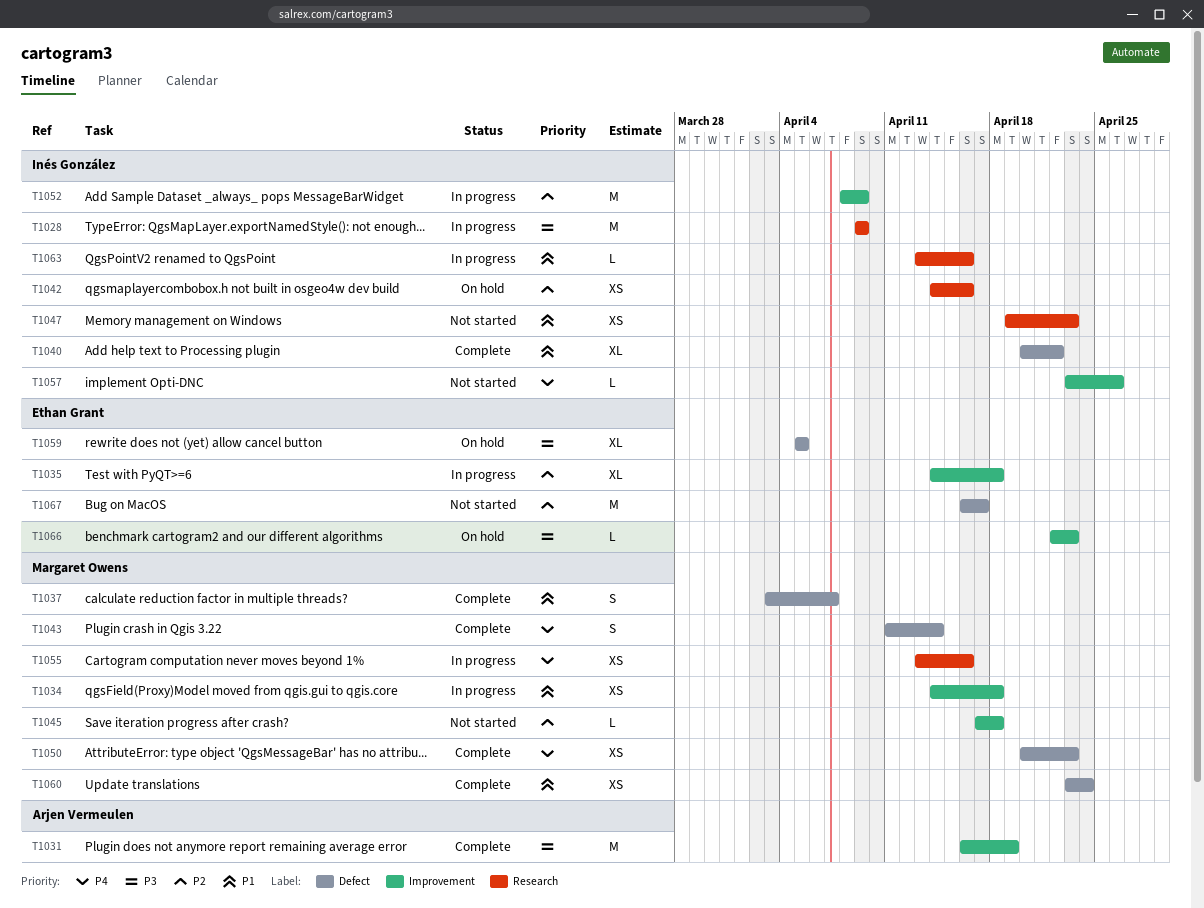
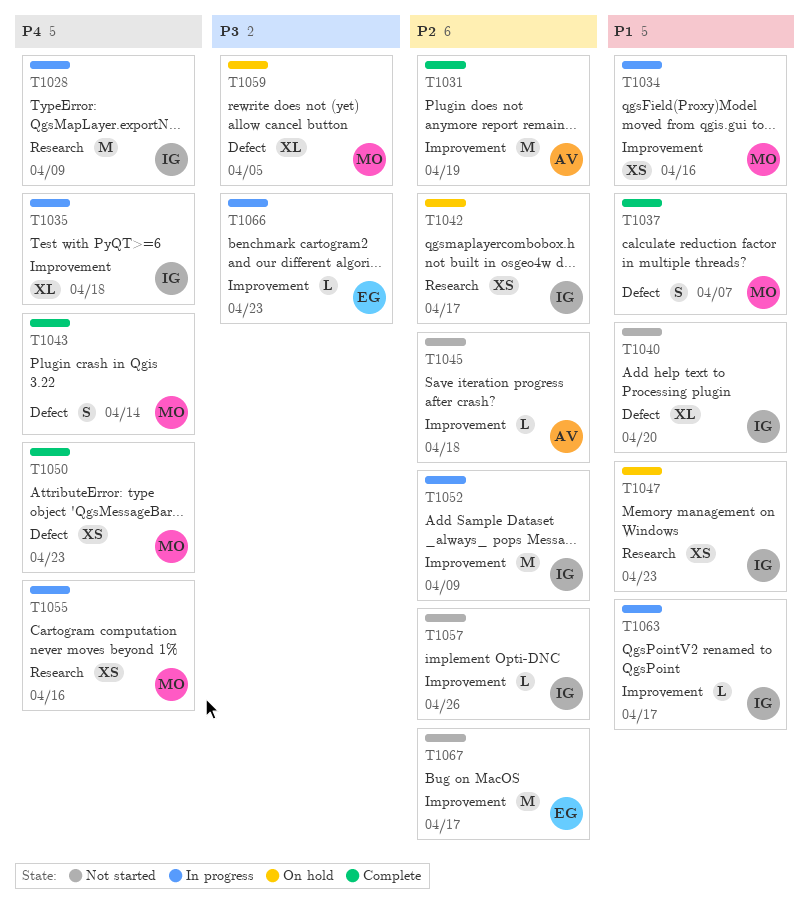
T1028, priority: P3 -> P4
T1031, priority: P3 -> P2
T1034, due: Apr 18 -> Apr 16
T1035, owner: Ethan Grant -> Inés González
T1035, priority: P2 -> P4
T1040, status: Complete -> Not started
T1040, due: Apr 22 -> Apr 20
T1042, due: Apr 16 -> Apr 17
T1045, owner: Margaret Owens -> Arjen Vermeulen
T1047, status: Not started -> On hold
T1057, priority: P4 -> P2
T1059, owner: Ethan Grant -> Margaret Owens
T1060: present -> none
T1063, label: Research -> Improvement
T1063, due: Apr 16 -> Apr 17
T1066, status: On hold -> In progress
T1067, label: Defect -> Improvement

